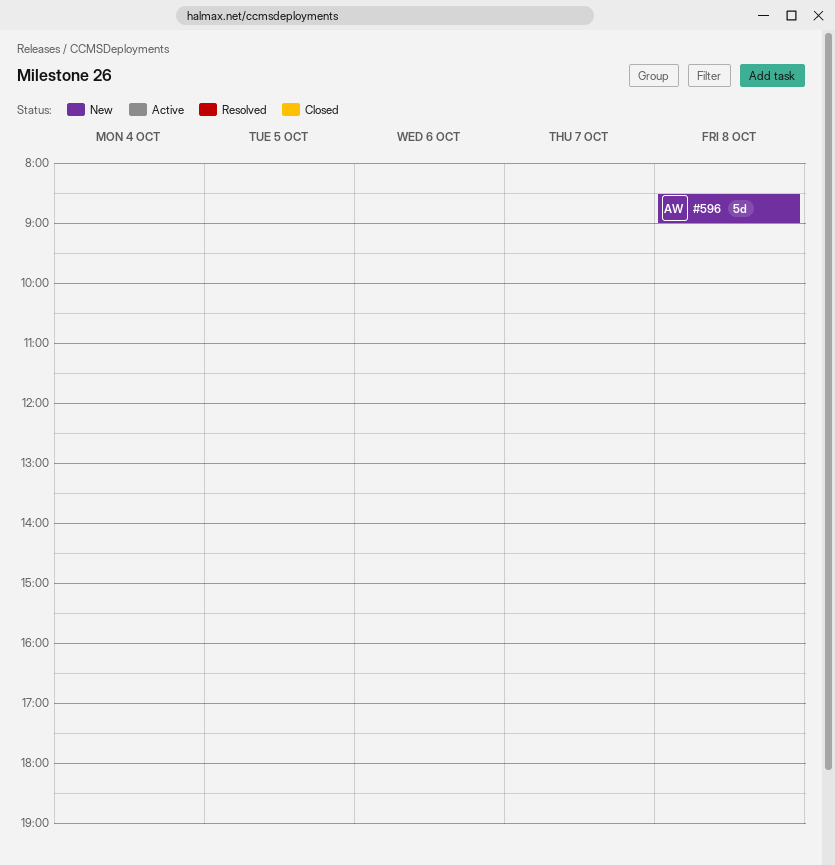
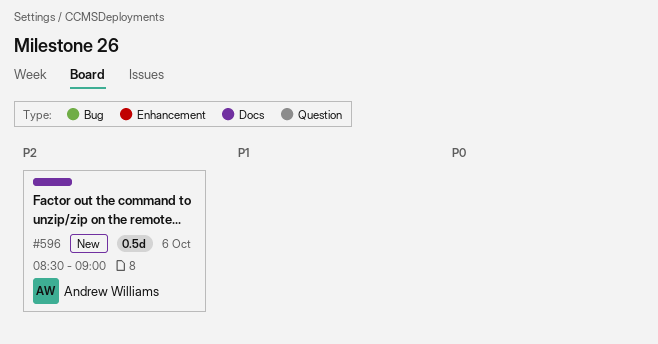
#596, estimate: 5d -> 0.5d
#596, day: Oct 8 -> Oct 6

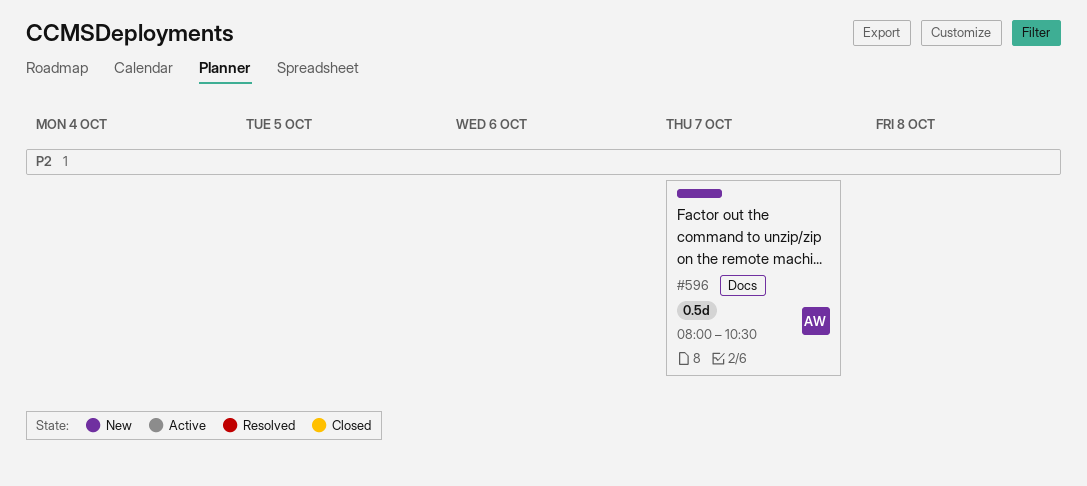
#596, day: Oct 6 -> Oct 7
#596, begins: 08:30 -> 08:00
#596, ends: 09:00 -> 10:30

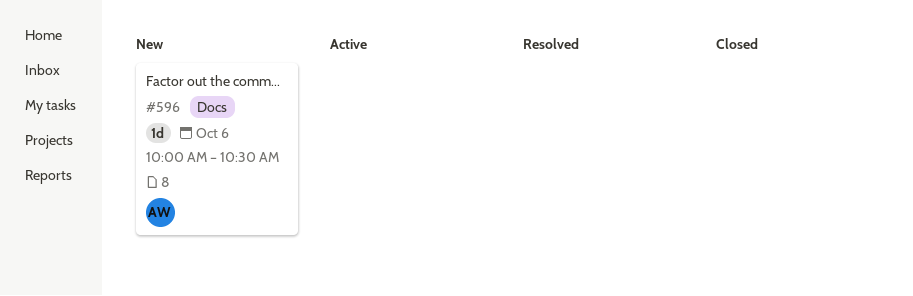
#596, estimate: 0.5d -> 1d
#596, day: Oct 7 -> Oct 6
#596, begins: 08:00 -> 10:00

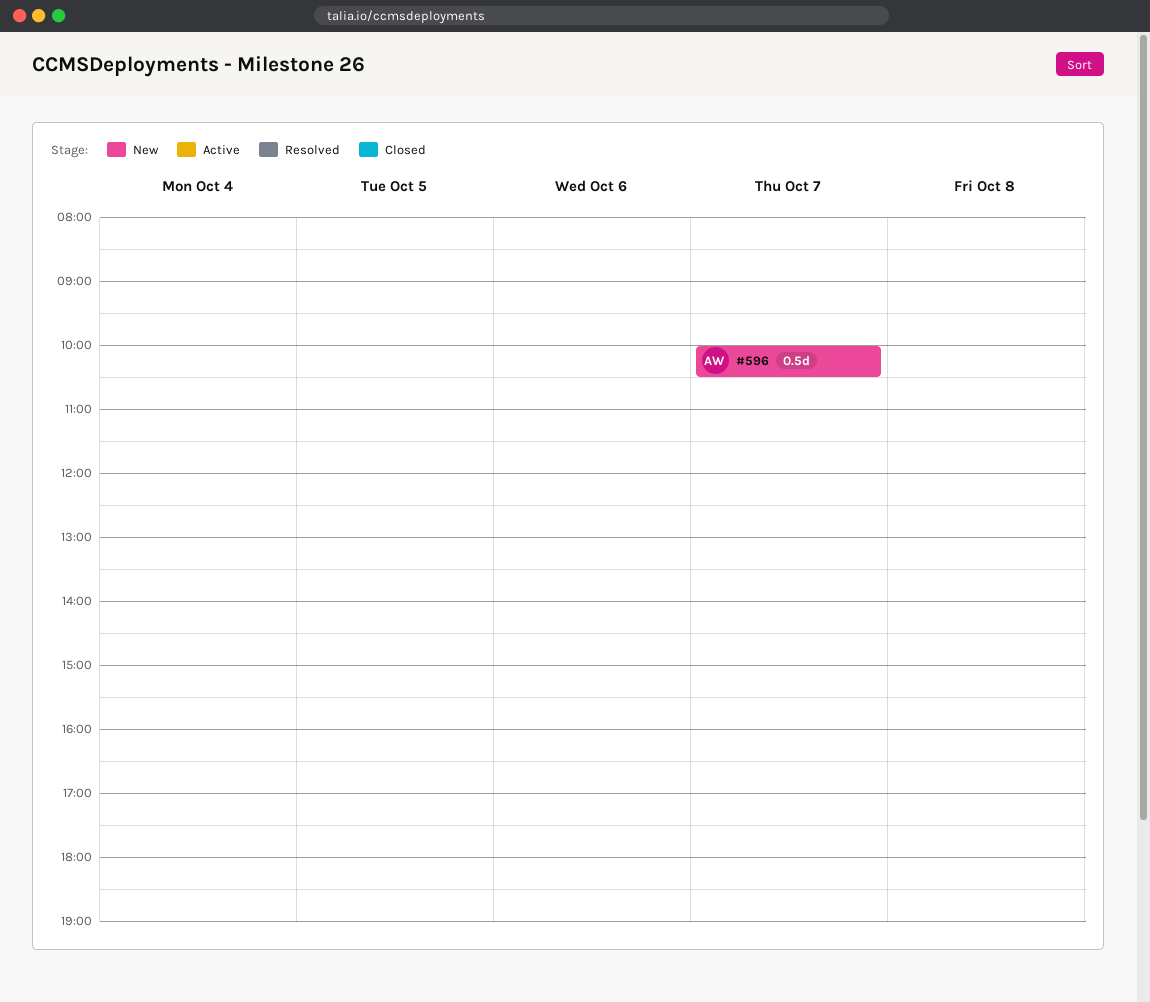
#596, estimate: 1d -> 0.5d
#596, day: Oct 6 -> Oct 7

